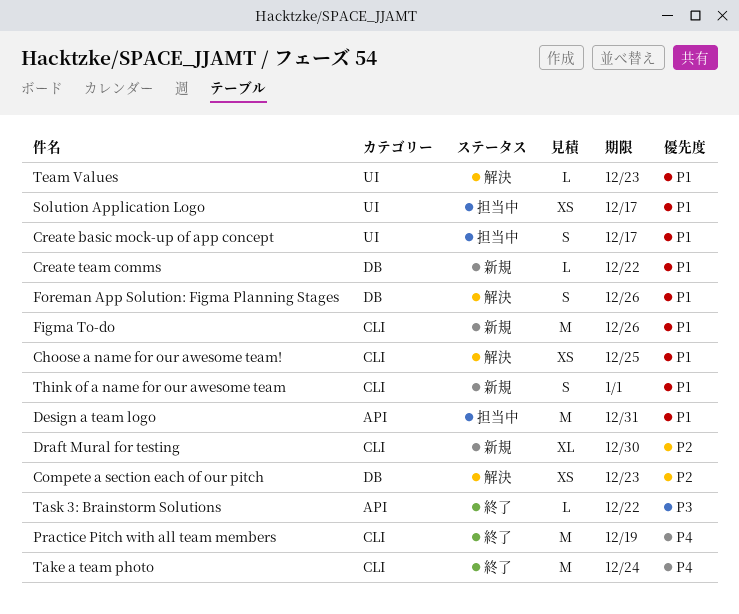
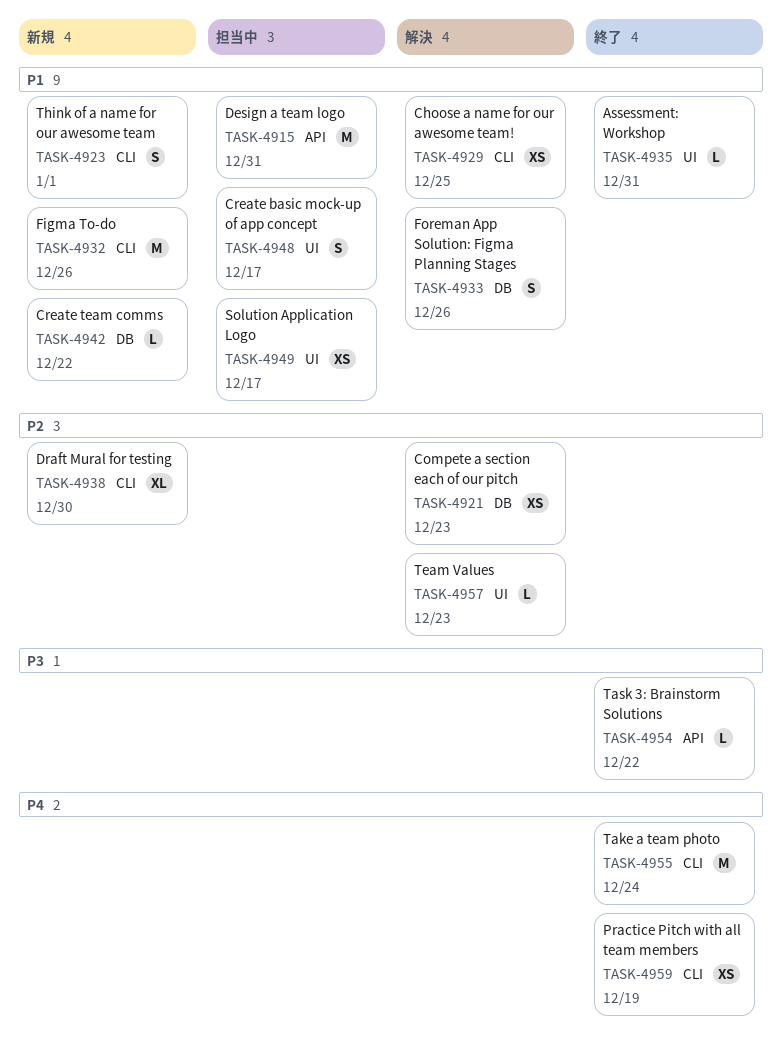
Assessment: Workshop: none -> present
Practice Pitch with all team members, estimate: M -> XS
Team Values, priority: P1 -> P2

